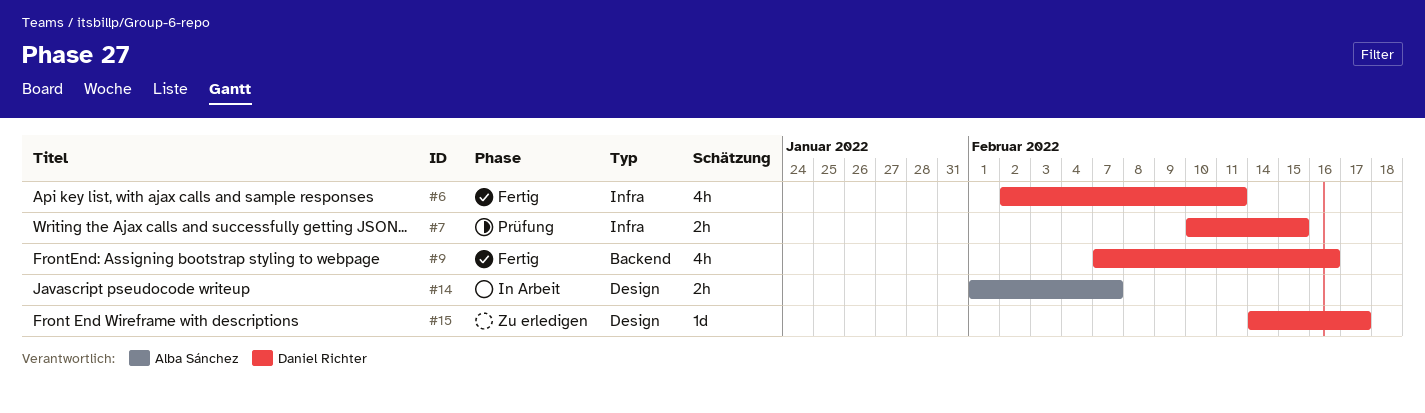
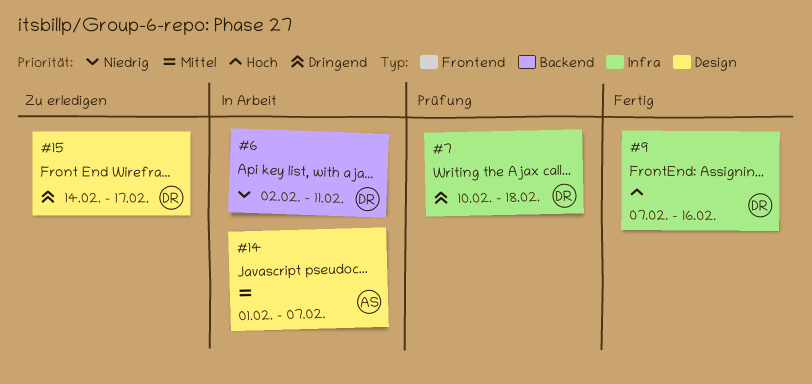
#6, status: Fertig -> In Arbeit
#6, label: Infra -> Backend
#7, due: Feb 15 -> Feb 18
#9, label: Backend -> Infra

